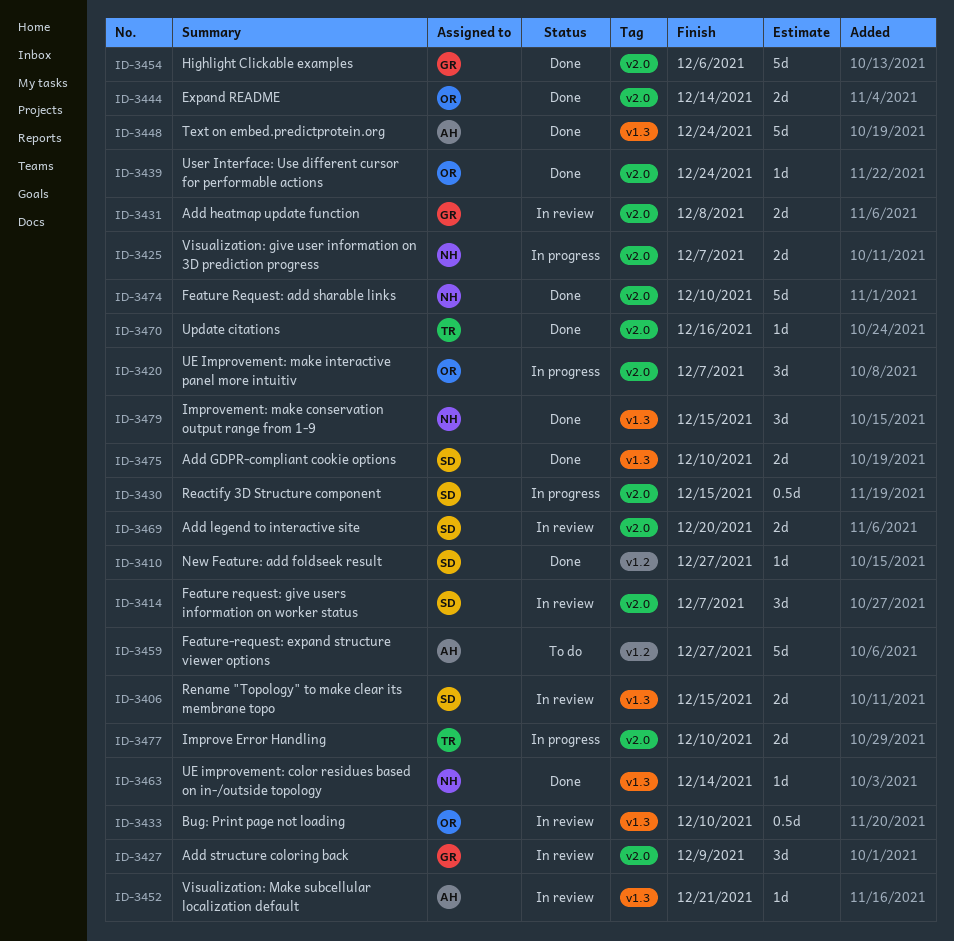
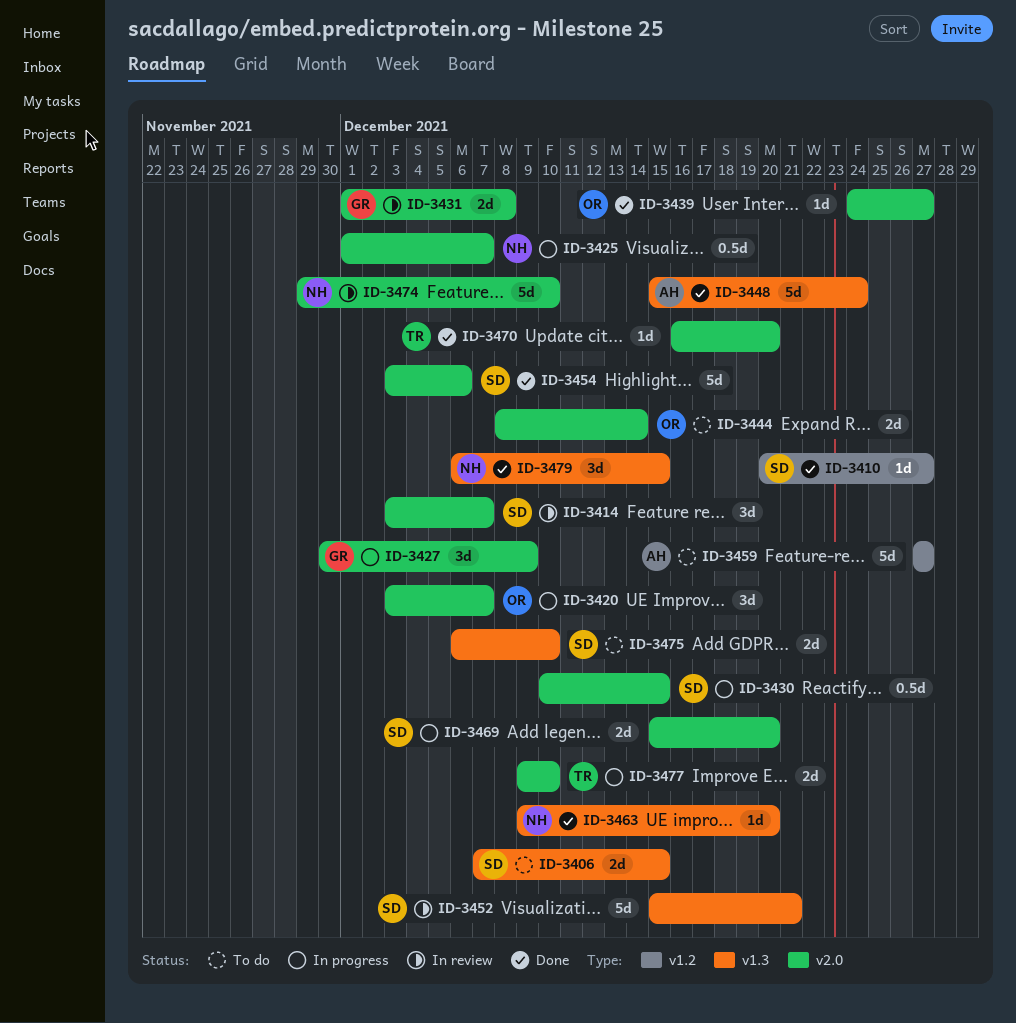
ID-3406, status: In review -> To do
ID-3425, estimate: 2d -> 0.5d
ID-3427, status: In review -> In progress
ID-3433: present -> none
ID-3439, due: Dec 24 -> Dec 27
ID-3444, status: Done -> To do
ID-3452, owner: AH -> SD
ID-3452, estimate: 1d -> 5d
ID-3454, owner: GR -> SD
ID-3463, due: Dec 14 -> Dec 20
ID-3469, status: In review -> In progress
ID-3470, due: Dec 16 -> Dec 20
ID-3474, status: Done -> In review
ID-3475, status: Done -> To do

